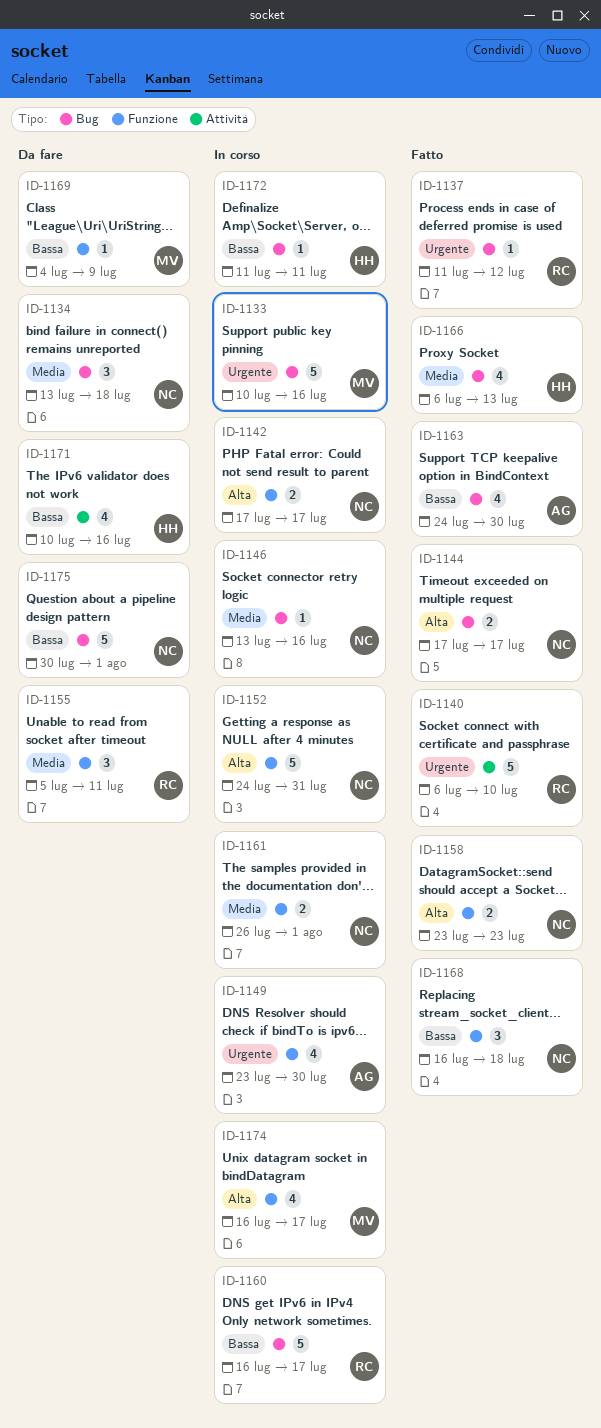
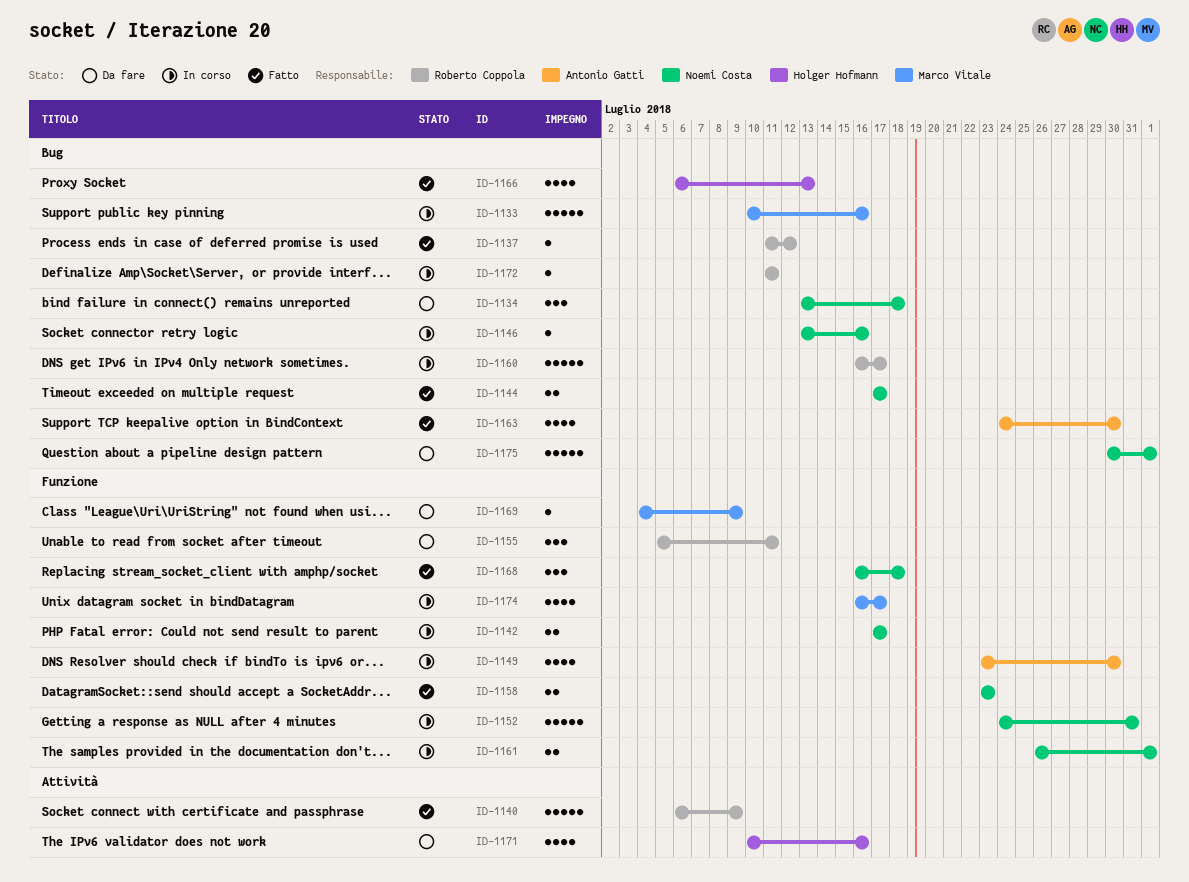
ID-1140, due: Jul 10 -> Jul 9
ID-1172, owner: Holger Hofmann -> Roberto Coppola

